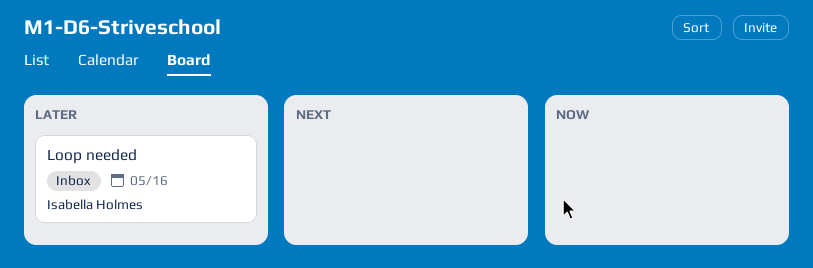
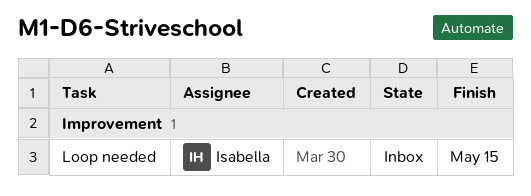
Loop needed, due: May 16 -> May 15

